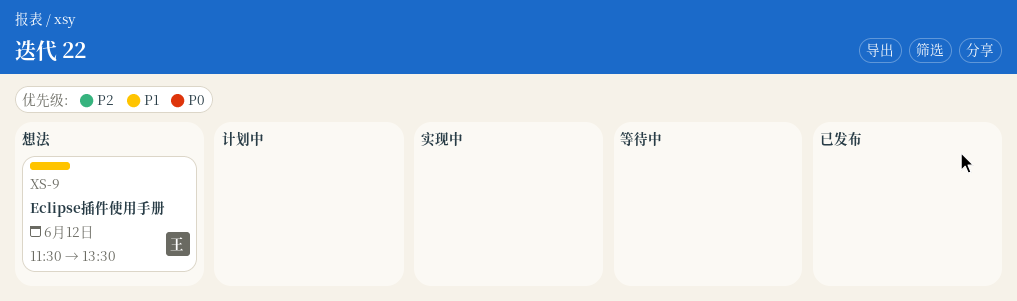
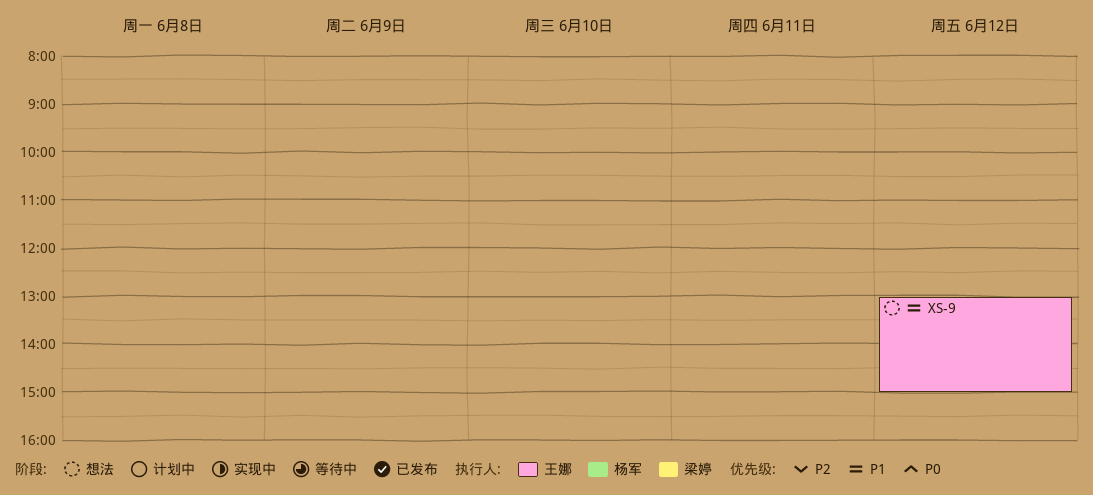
XS-9, begins: 11:30 -> 13:00
XS-9, ends: 13:30 -> 15:00

